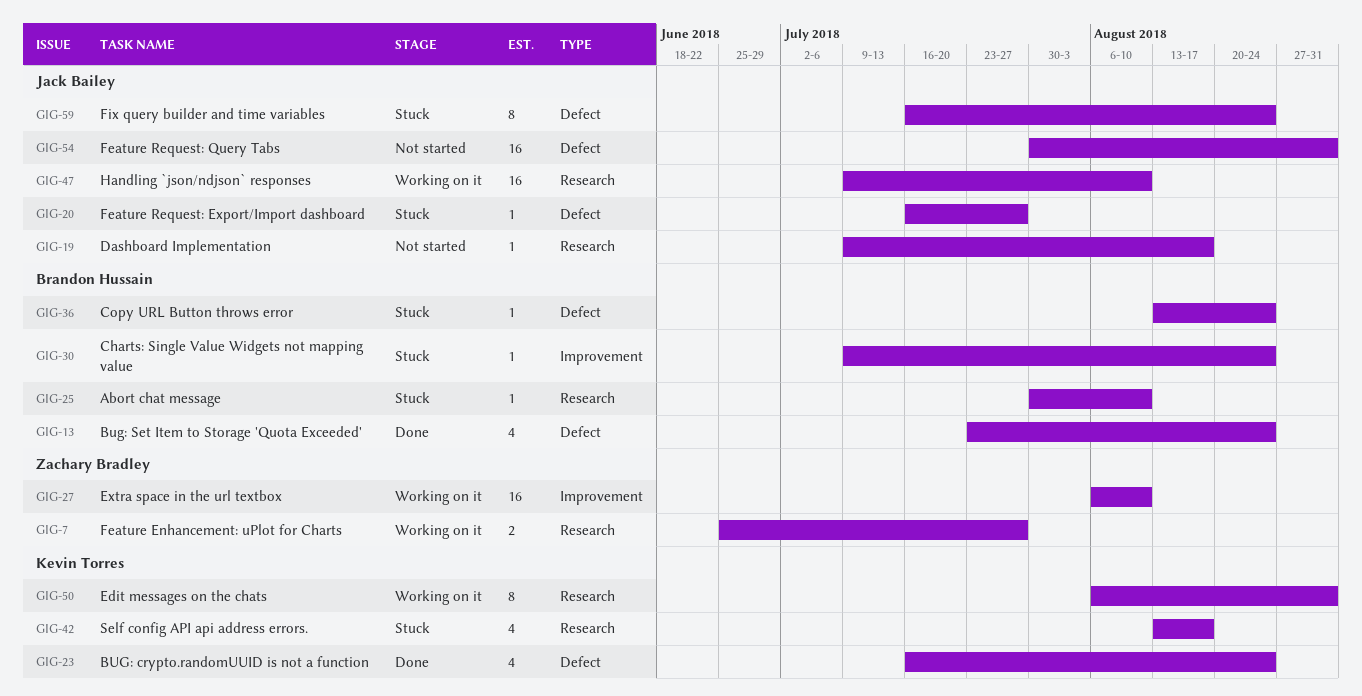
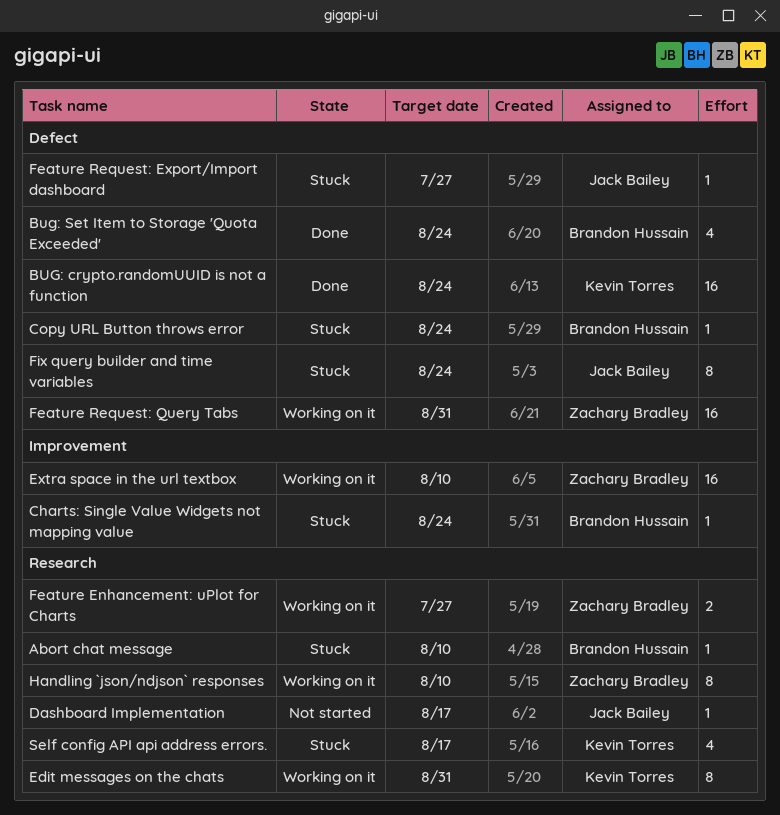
BUG: crypto.randomUUID is not a function, estimate: 4 -> 16
Feature Request: Query Tabs, status: Not started -> Working on it
Feature Request: Query Tabs, owner: Jack Bailey -> Zachary Bradley
Handling `json/ndjson` responses, owner: Jack Bailey -> Zachary Bradley
Handling `json/ndjson` responses, estimate: 16 -> 8

